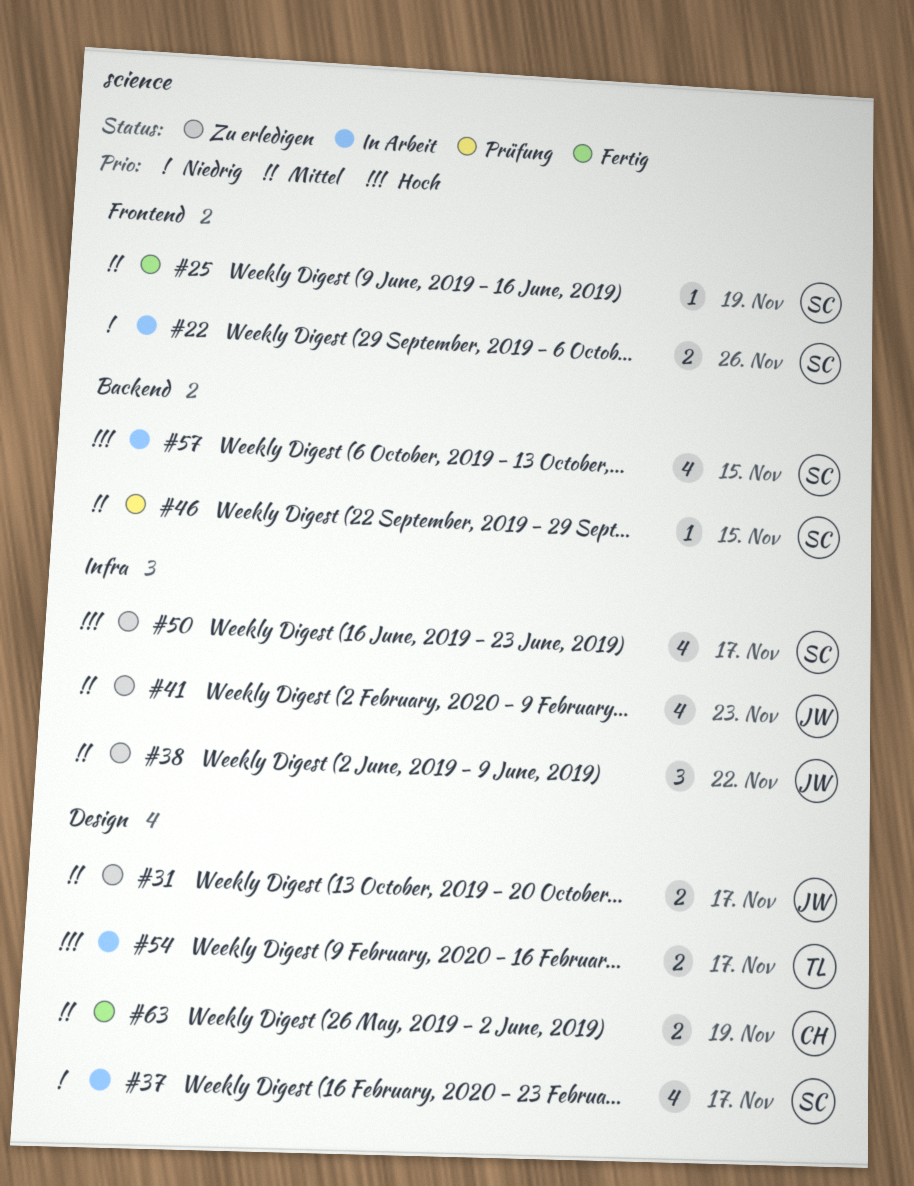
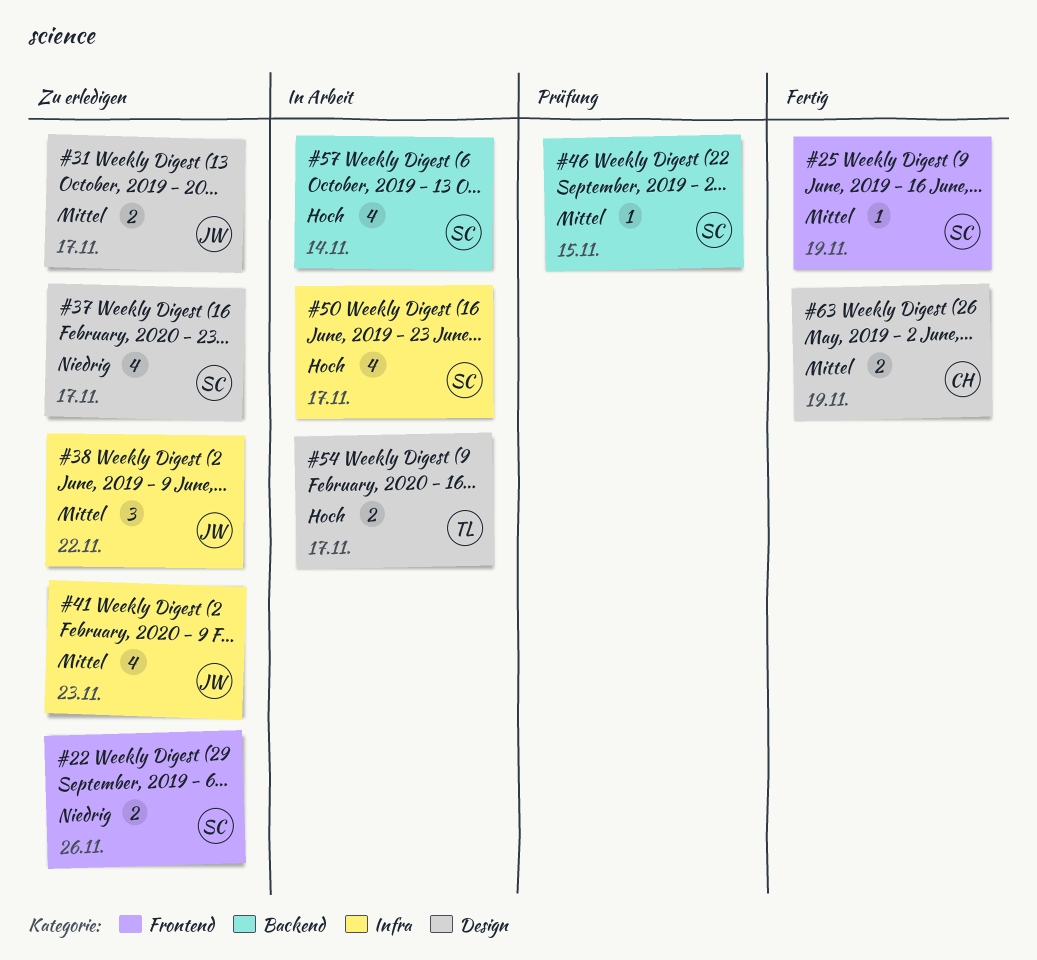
#22, status: In Arbeit -> Zu erledigen
#37, status: In Arbeit -> Zu erledigen
#50, status: Zu erledigen -> In Arbeit
#57, due: Nov 15 -> Nov 14

